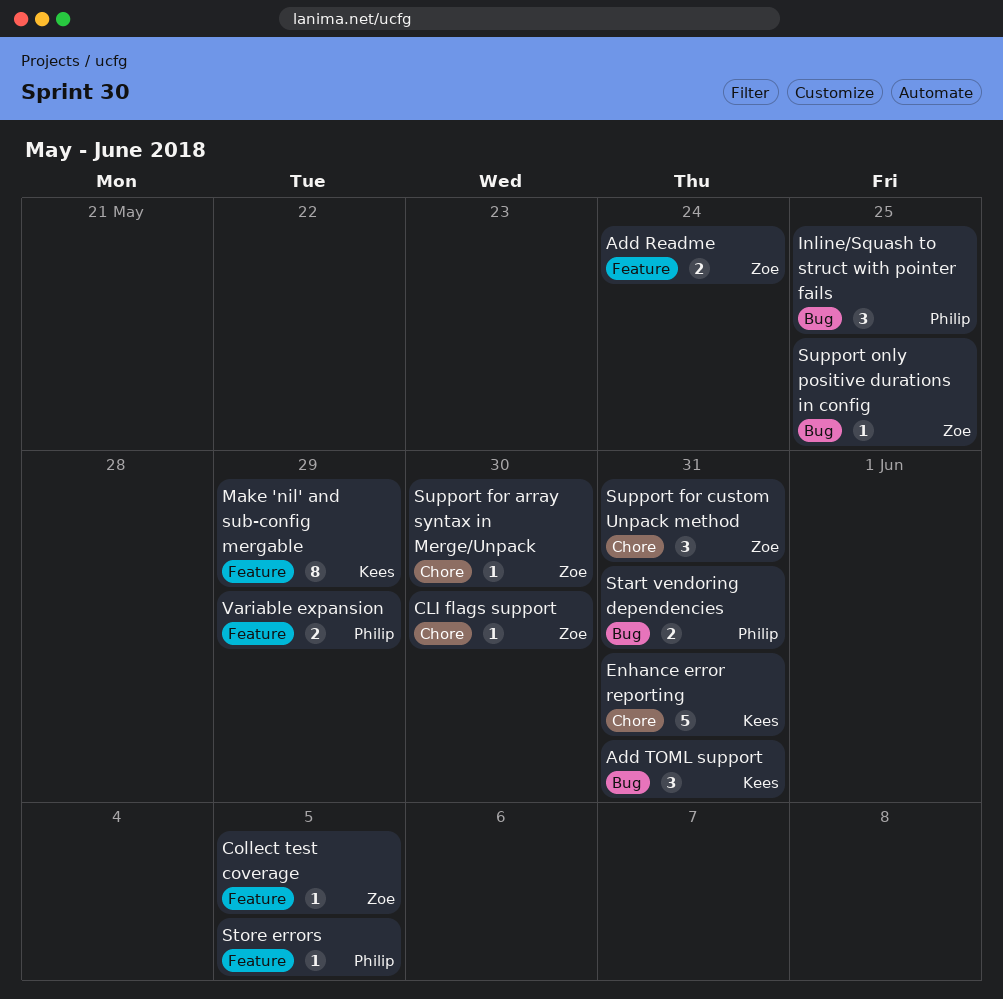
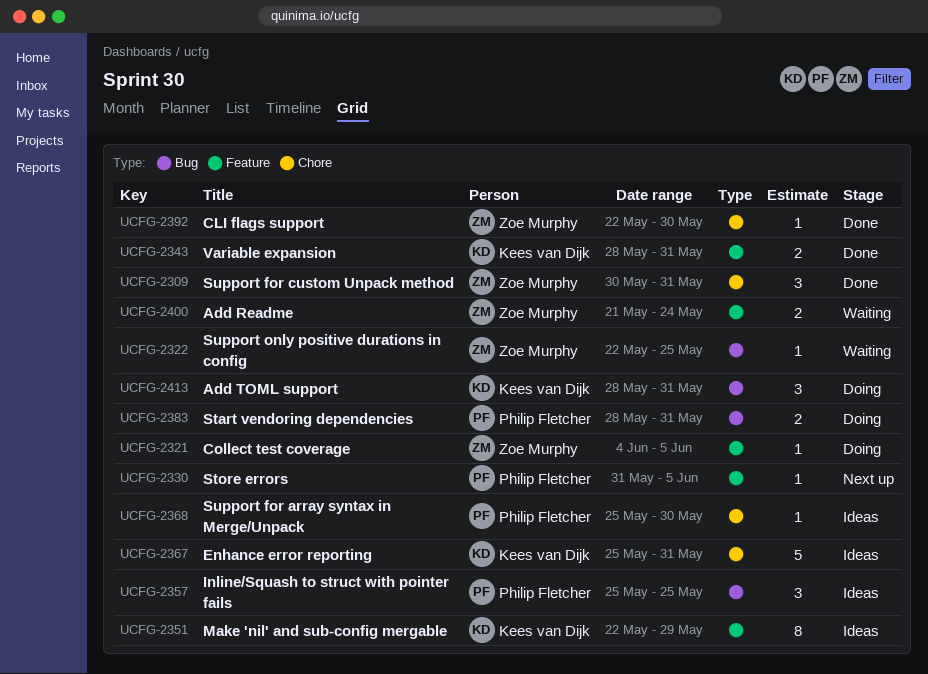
Support for array syntax in Merge/Unpack, owner: Zoe Murphy -> Philip Fletcher
Variable expansion, owner: Philip Fletcher -> Kees van Dijk
Variable expansion, due: May 29 -> May 31

